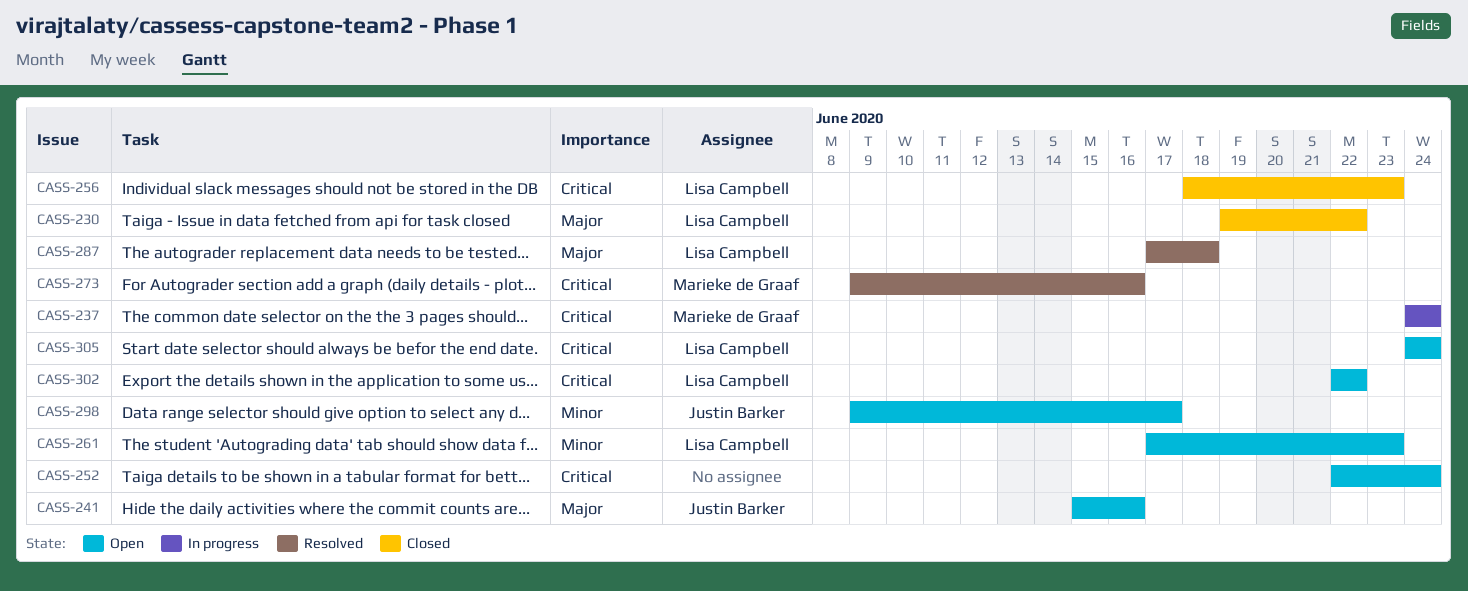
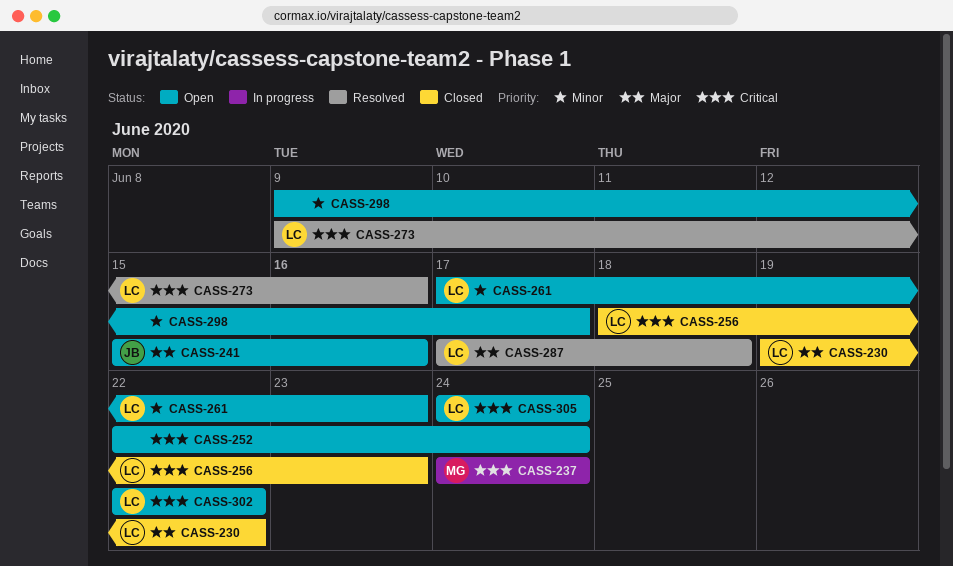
CASS-273, owner: Marieke de Graaf -> Lisa Campbell
CASS-298, owner: Justin Barker -> none

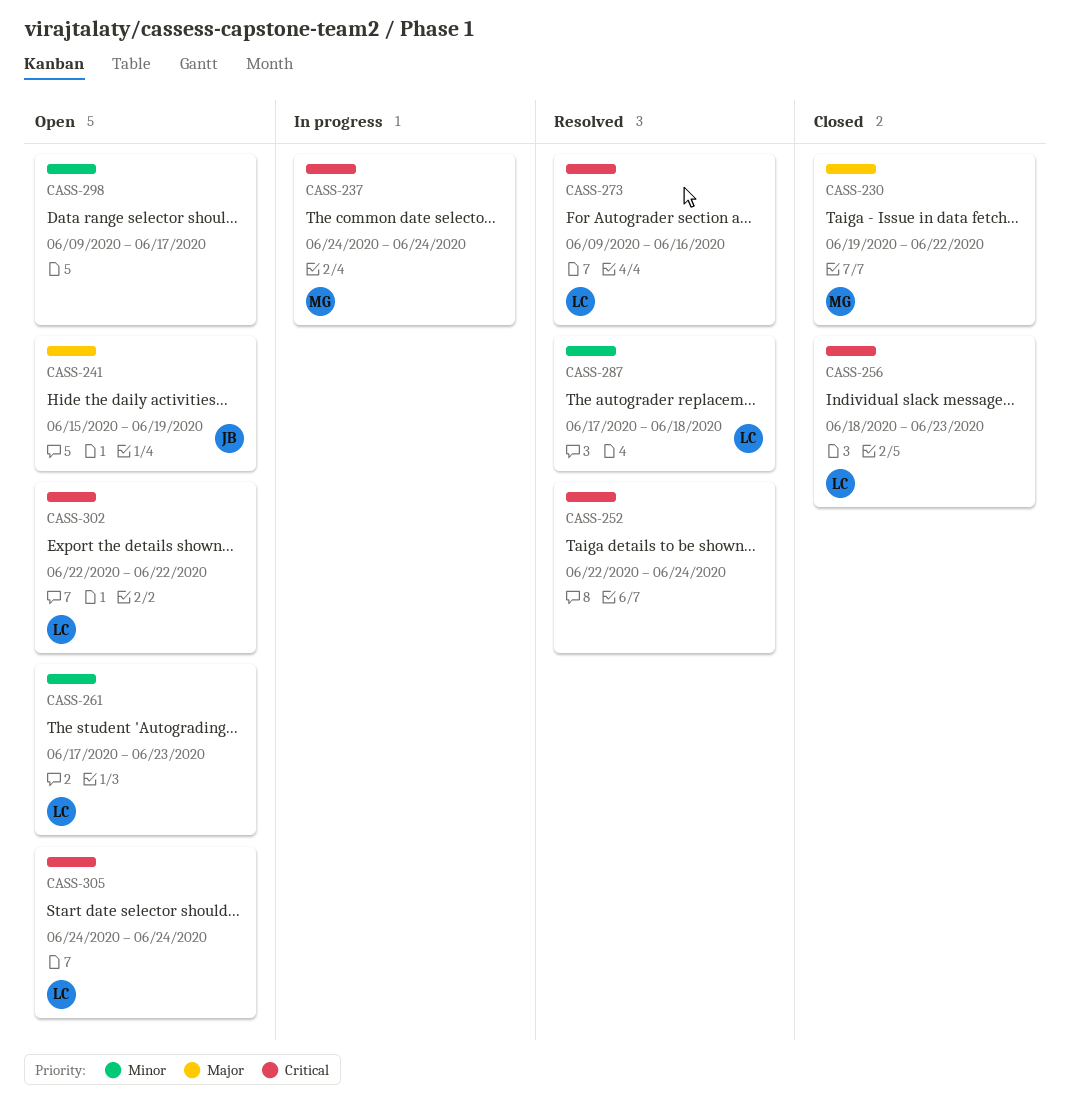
CASS-230, owner: LC -> MG
CASS-241, due: Jun 16 -> Jun 19
CASS-252, status: Open -> Resolved
CASS-287, priority: Major -> Minor

